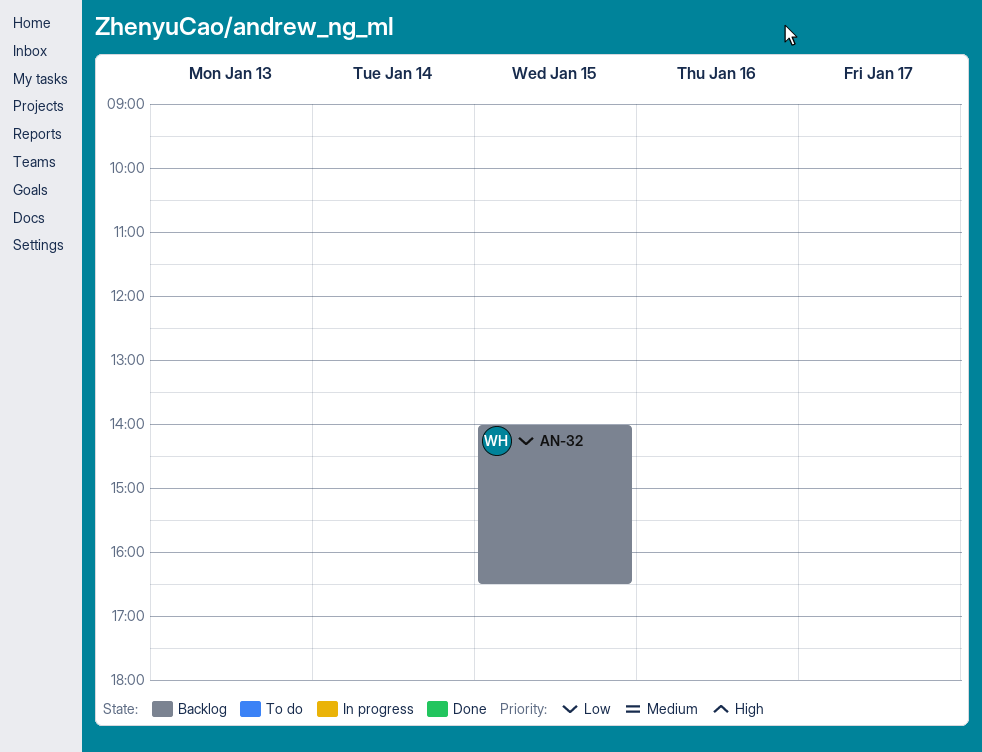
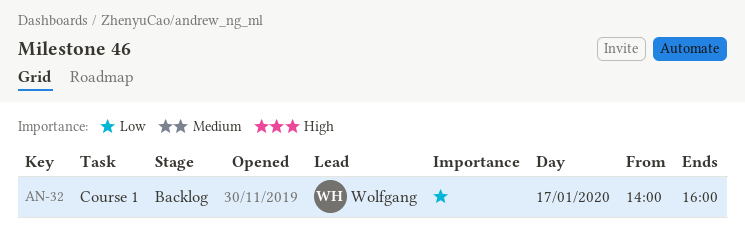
AN-32, day: Jan 15 -> Jan 17
AN-32, ends: 16:30 -> 16:00

